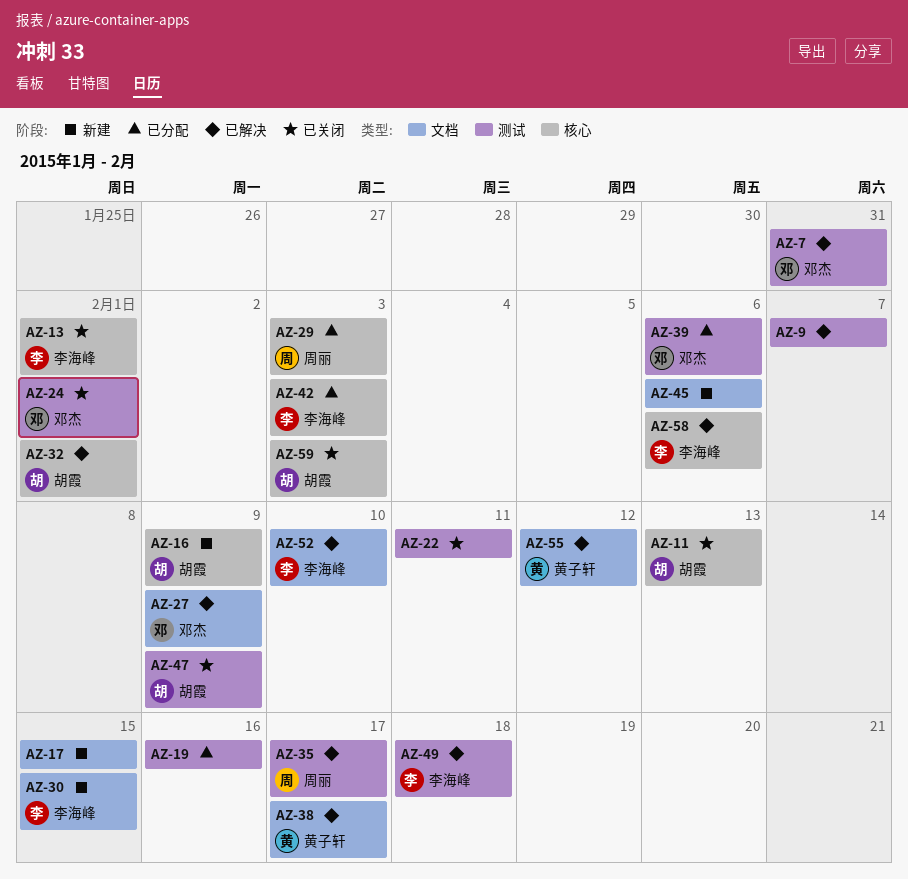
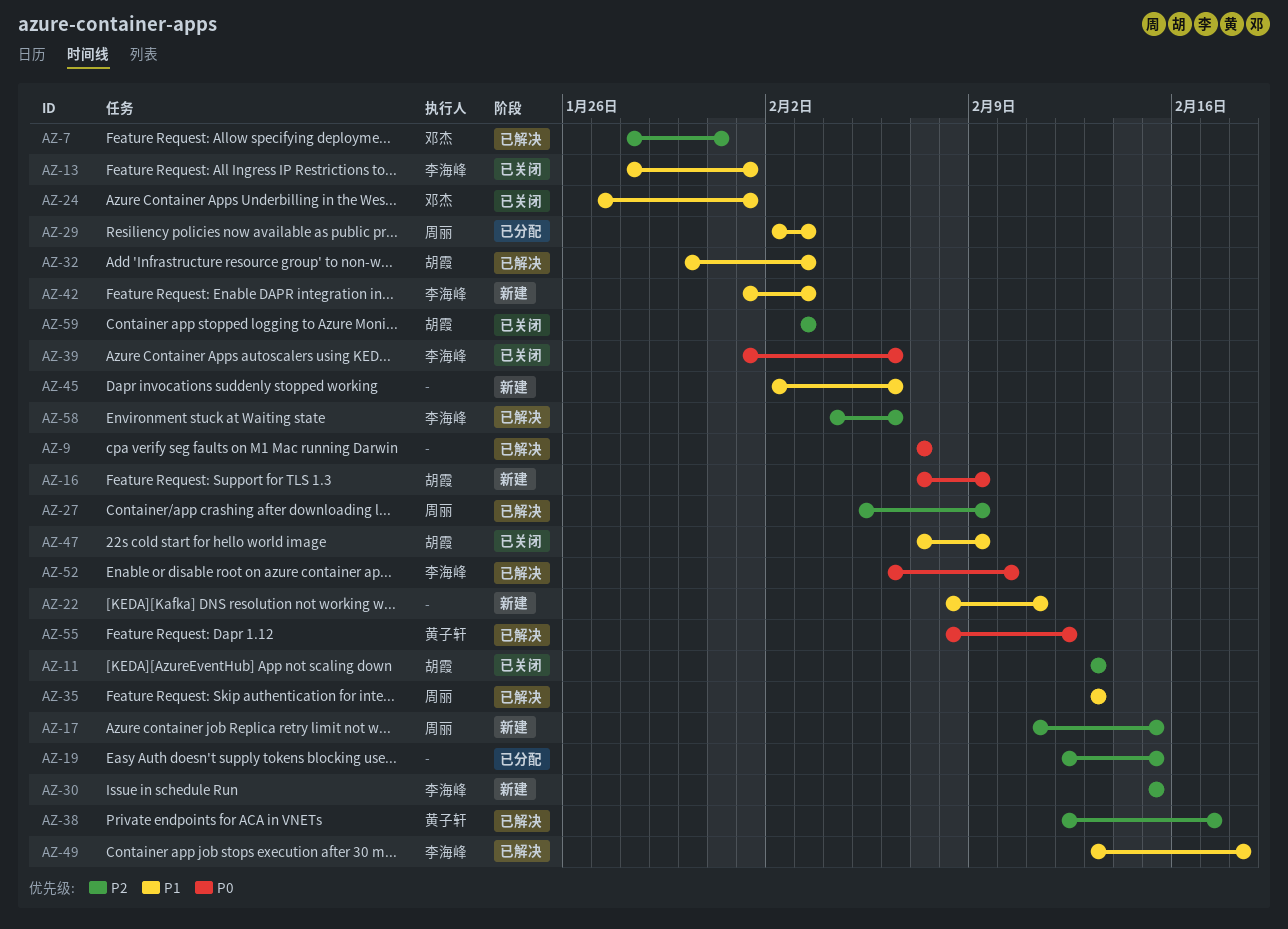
AZ-17, owner: none -> 周丽
AZ-19, due: Feb 16 -> Feb 15
AZ-22, status: 已关闭 -> 新建
AZ-27, owner: 邓杰 -> 周丽
AZ-32, due: Feb 1 -> Feb 3
AZ-35, due: Feb 17 -> Feb 13
AZ-39, status: 已分配 -> 已关闭
AZ-39, owner: 邓杰 -> 李海峰
AZ-42, status: 已分配 -> 新建

